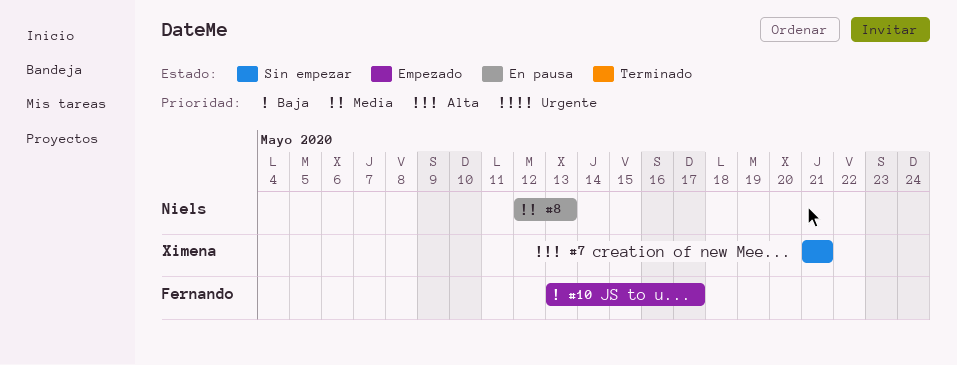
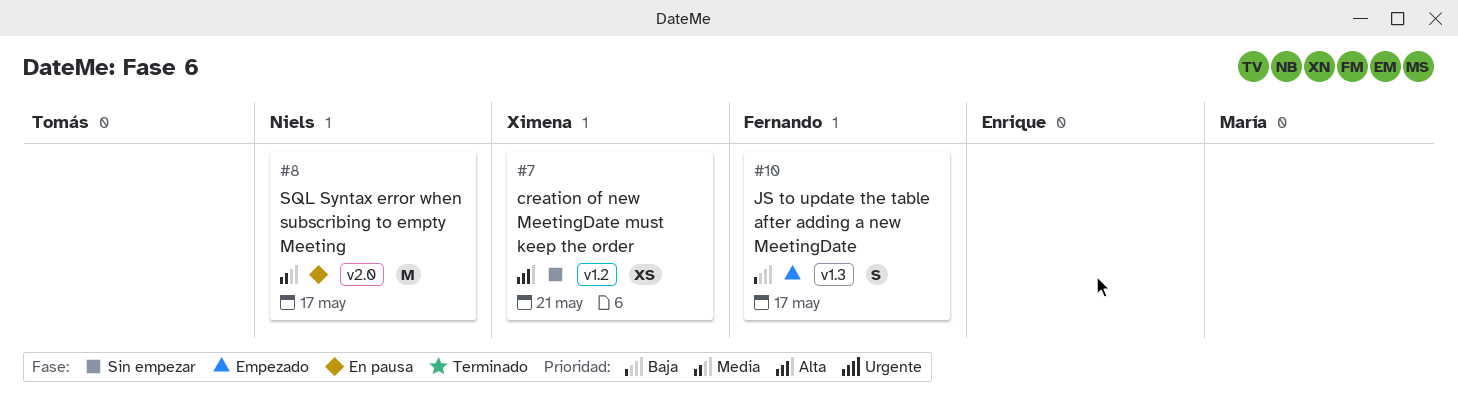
#8, due: May 13 -> May 17

